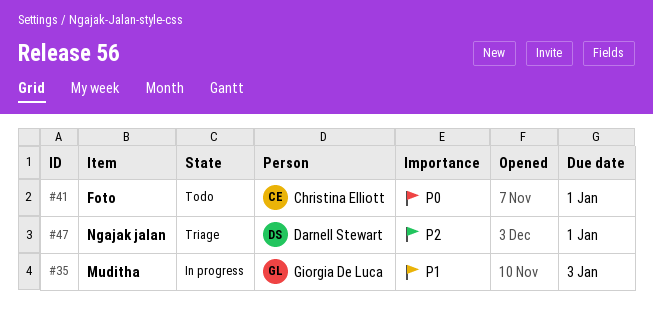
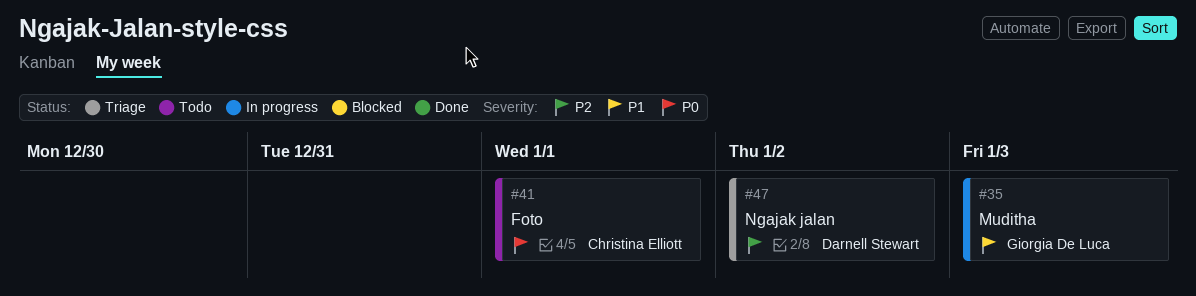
#47, due: Jan 1 -> Jan 2

